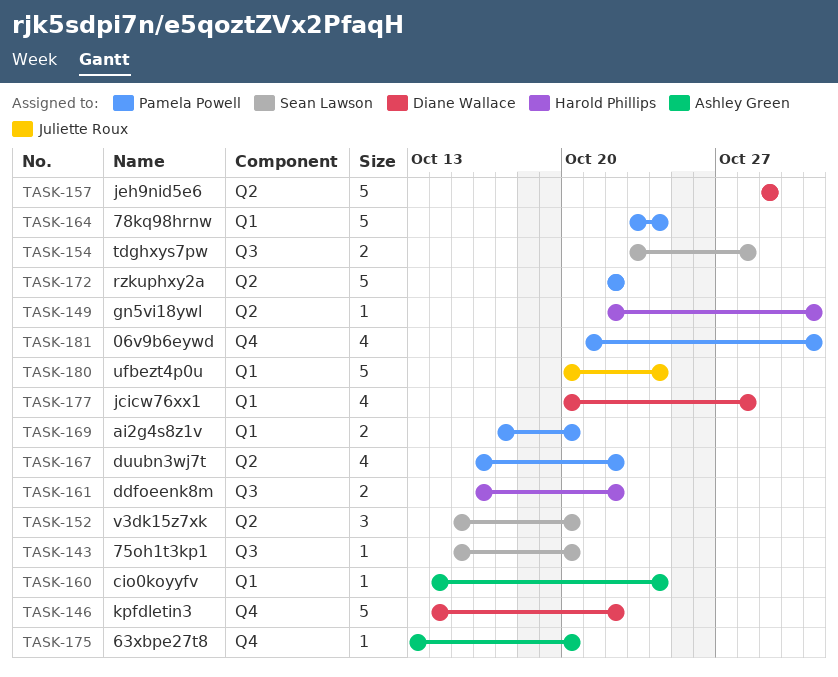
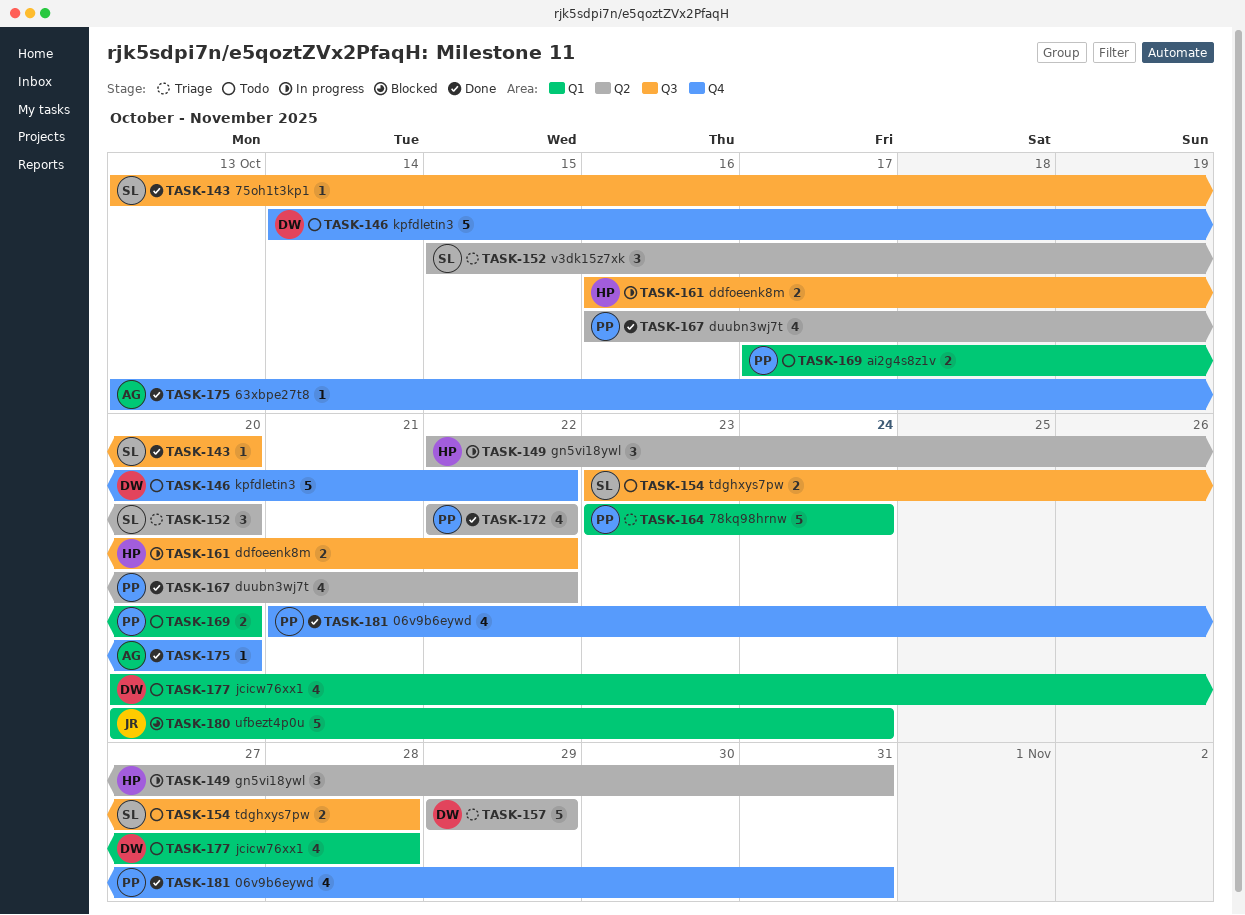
TASK-143, start: Oct 15 -> Oct 13
TASK-149, estimate: 1 -> 3
TASK-160: present -> none
TASK-172, estimate: 5 -> 4

